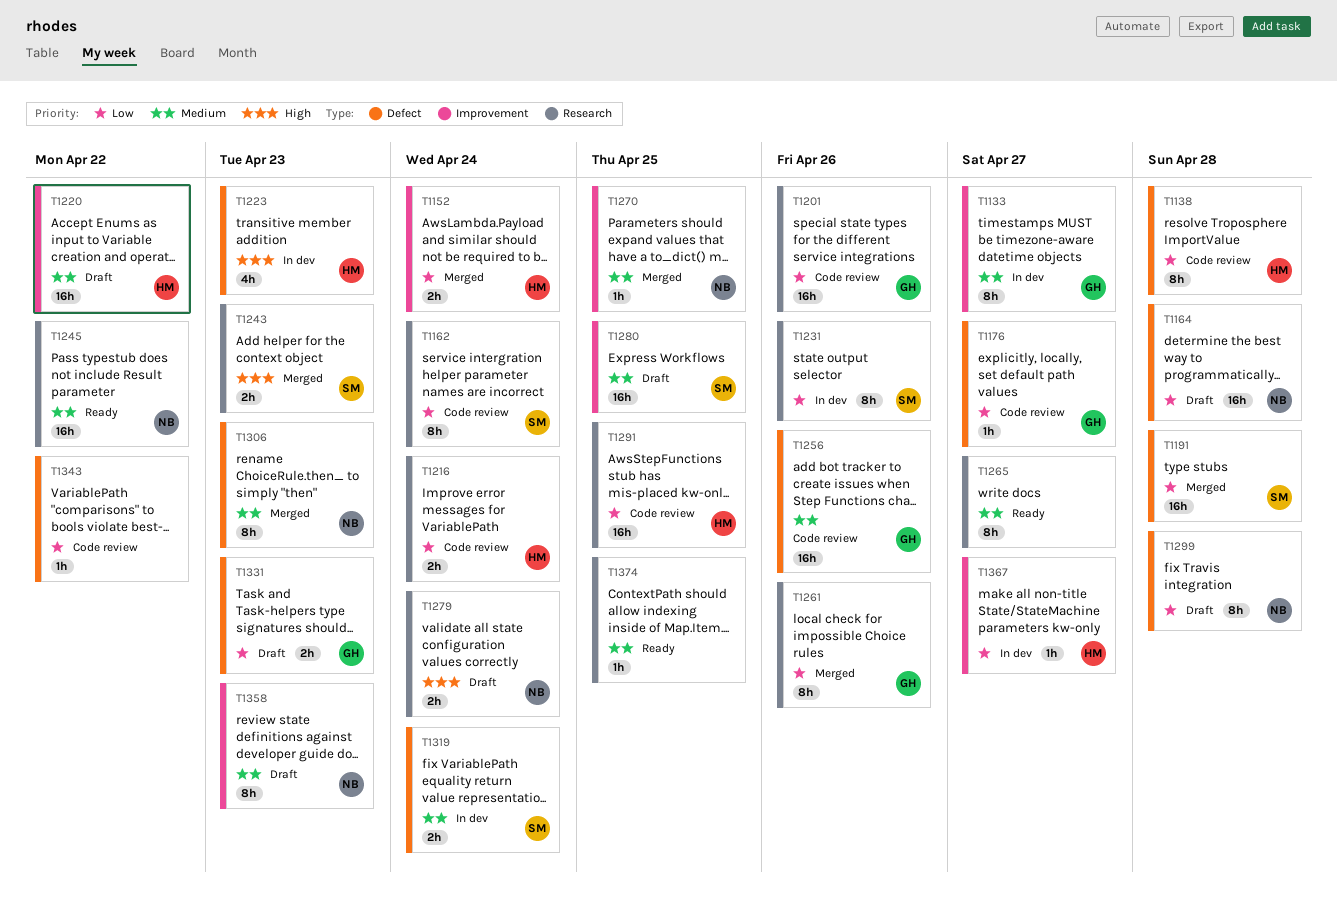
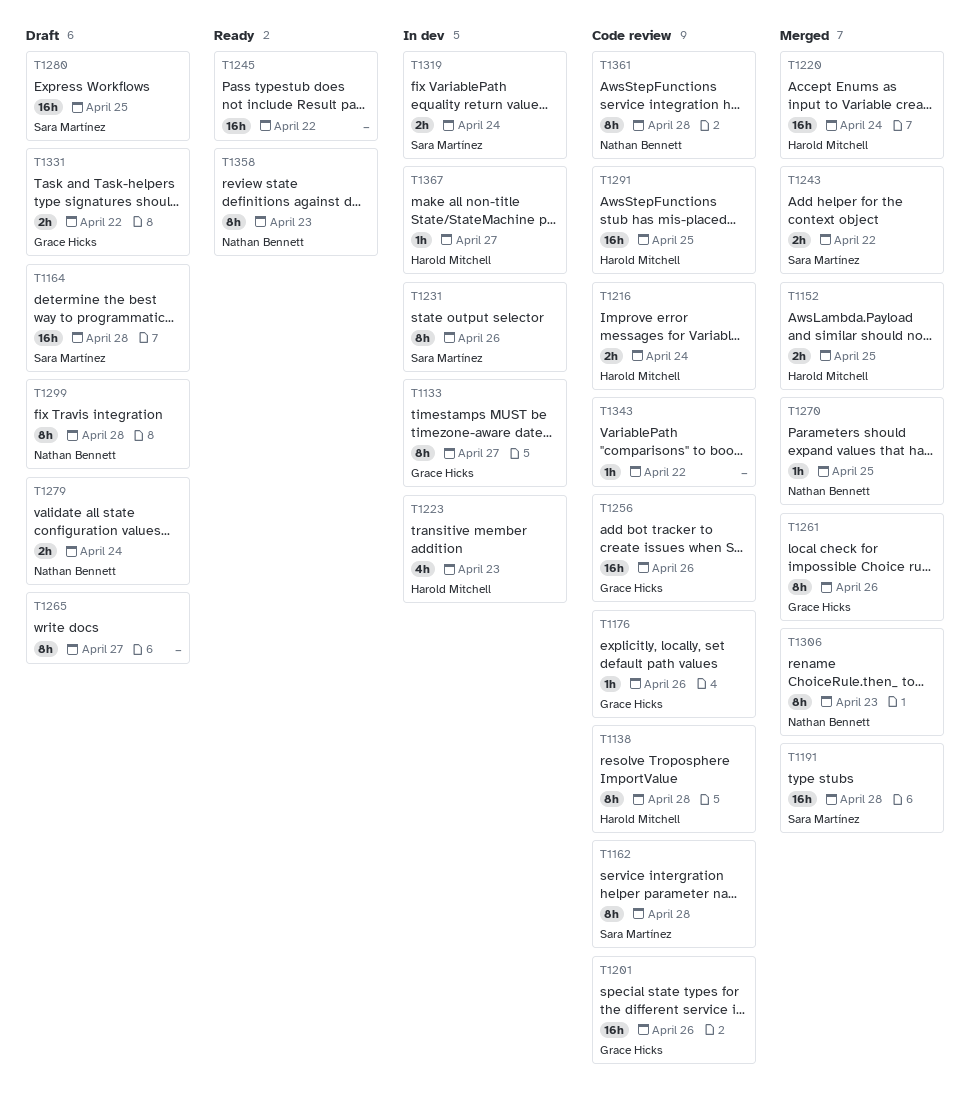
T1152, due: Apr 24 -> Apr 25
T1162, due: Apr 24 -> Apr 28
T1164, owner: Nathan Bennett -> Sara Martínez
T1176, due: Apr 27 -> Apr 26
T1220, status: Draft -> Merged
T1220, due: Apr 22 -> Apr 24
T1243, due: Apr 23 -> Apr 22
T1245, owner: Nathan Bennett -> none
T1265, status: Ready -> Draft
T1331, due: Apr 23 -> Apr 22
T1358, status: Draft -> Ready
T1361: none -> present
T1374: present -> none

